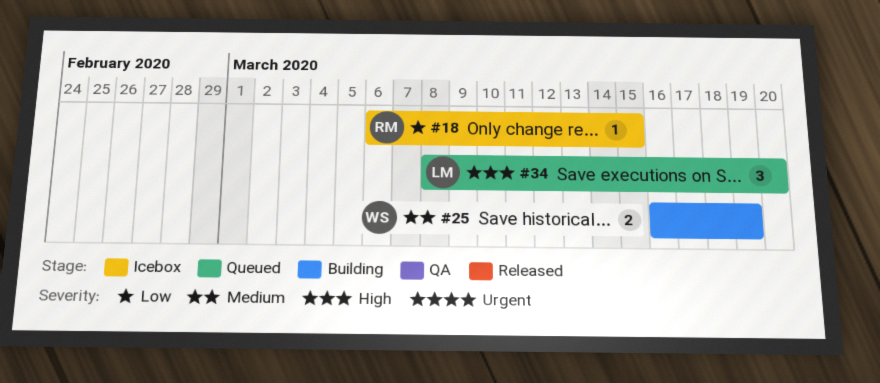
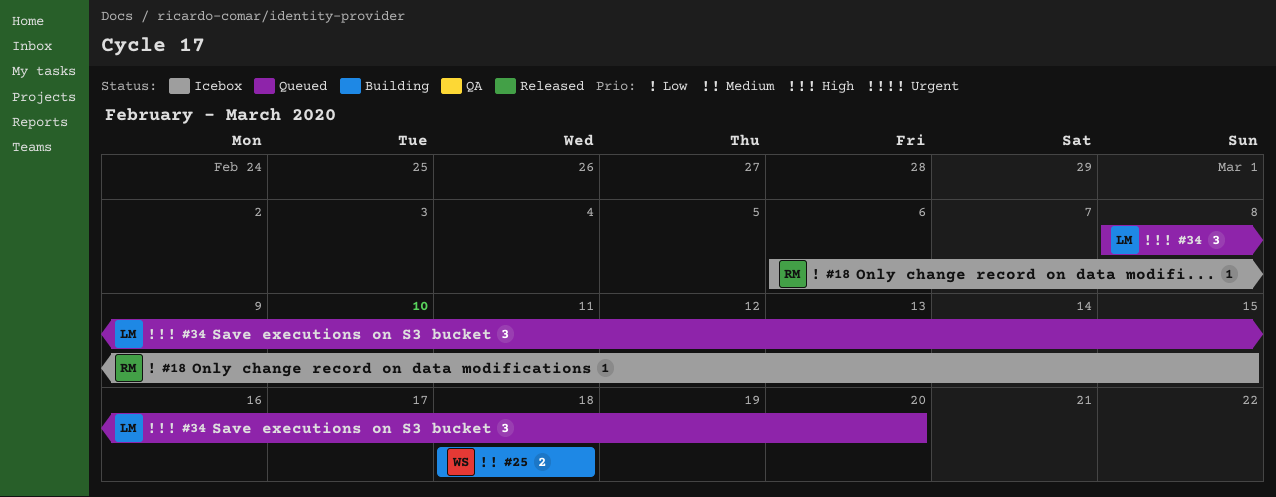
#25, start: Mar 16 -> Mar 18
#25, due: Mar 19 -> Mar 18

